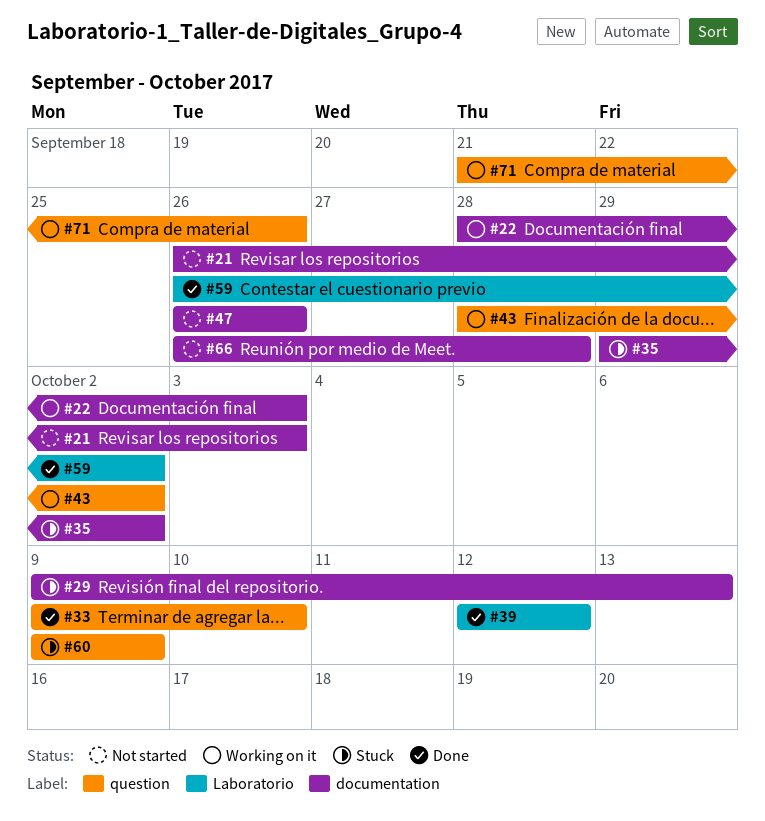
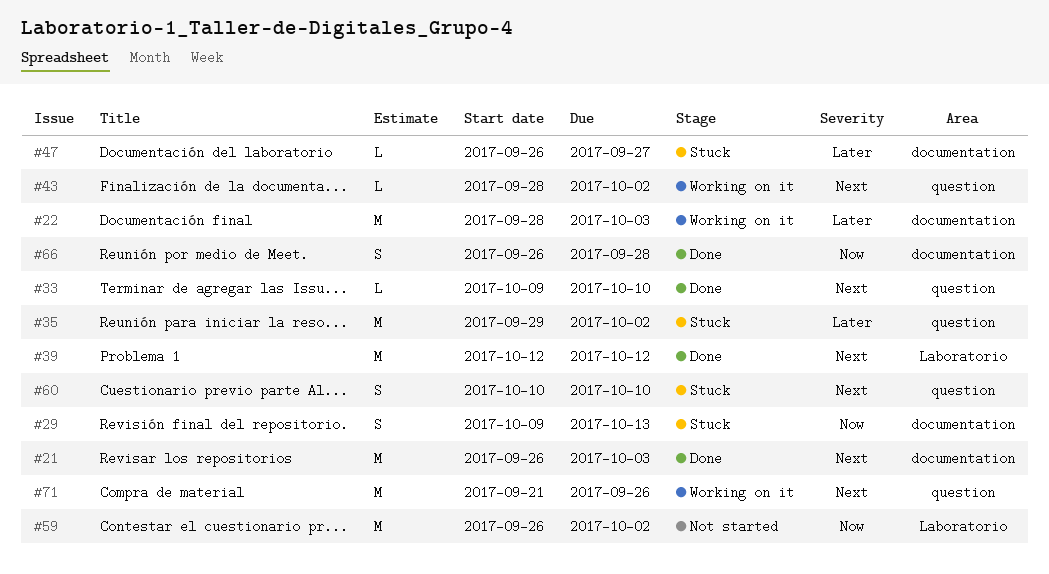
#21, status: Not started -> Done
#35, label: documentation -> question
#47, status: Not started -> Stuck
#47, due: Sep 26 -> Sep 27
#59, status: Done -> Not started
#60, start: Oct 9 -> Oct 10
#60, due: Oct 9 -> Oct 10
#66, status: Not started -> Done

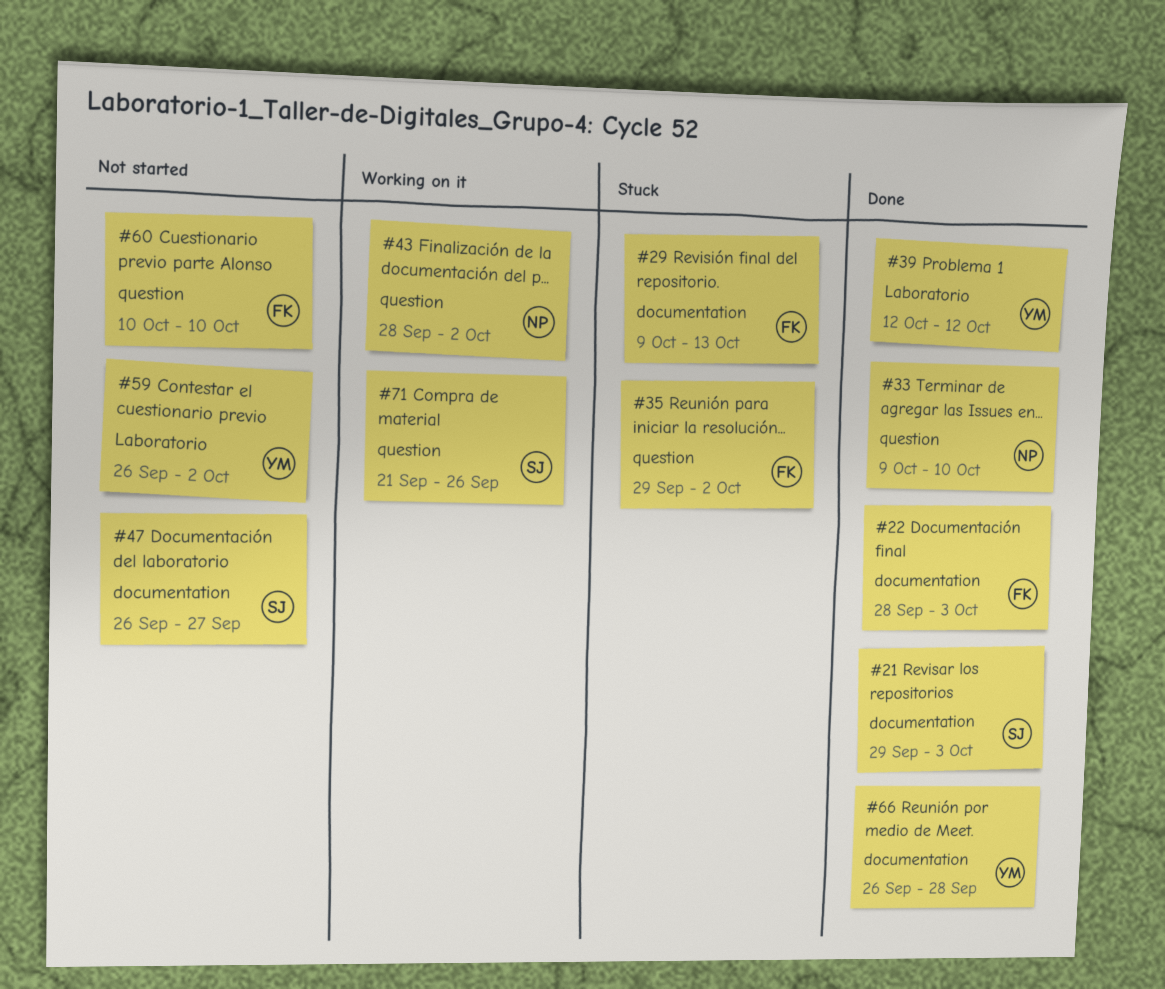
#21, start: Sep 26 -> Sep 29
#22, status: Working on it -> Done
#47, status: Stuck -> Not started
#60, status: Stuck -> Not started

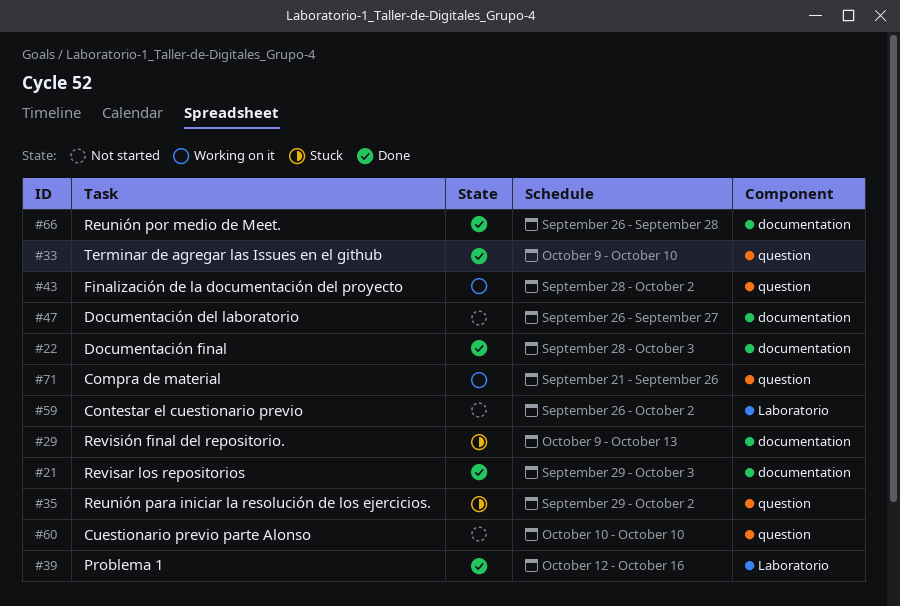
#39, due: Oct 12 -> Oct 16

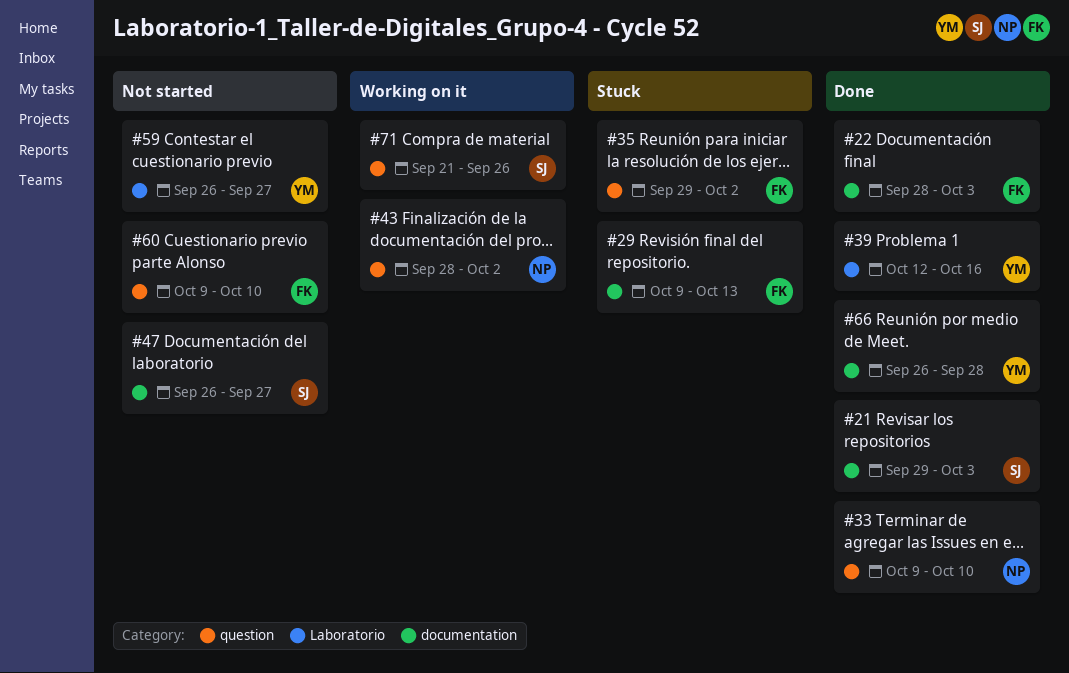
#59, due: Oct 2 -> Sep 27
#60, start: Oct 10 -> Oct 9

